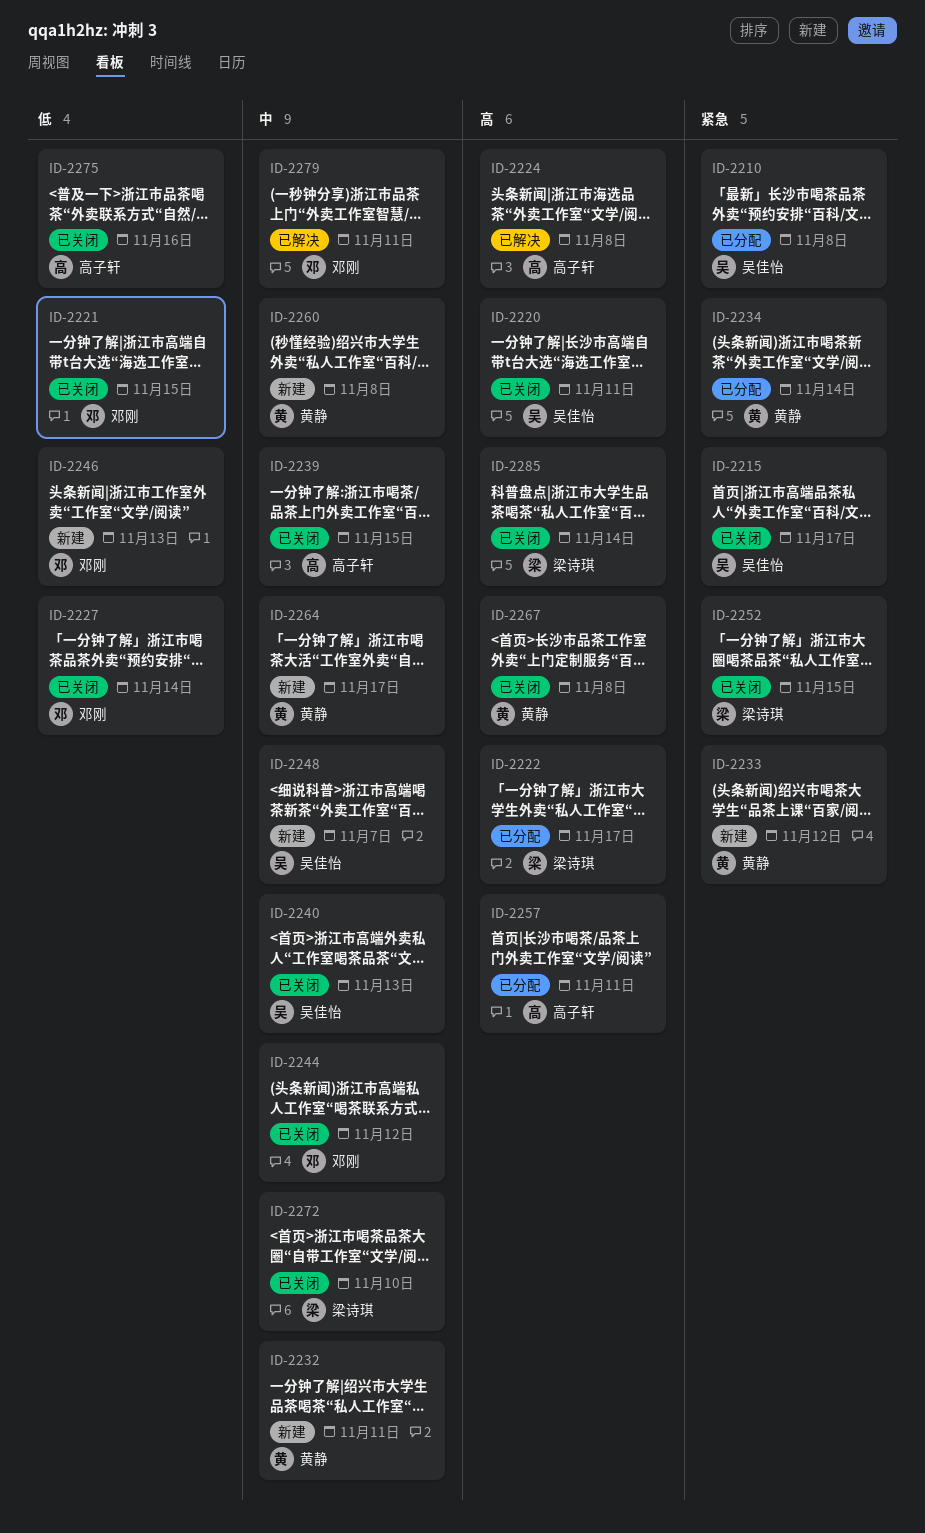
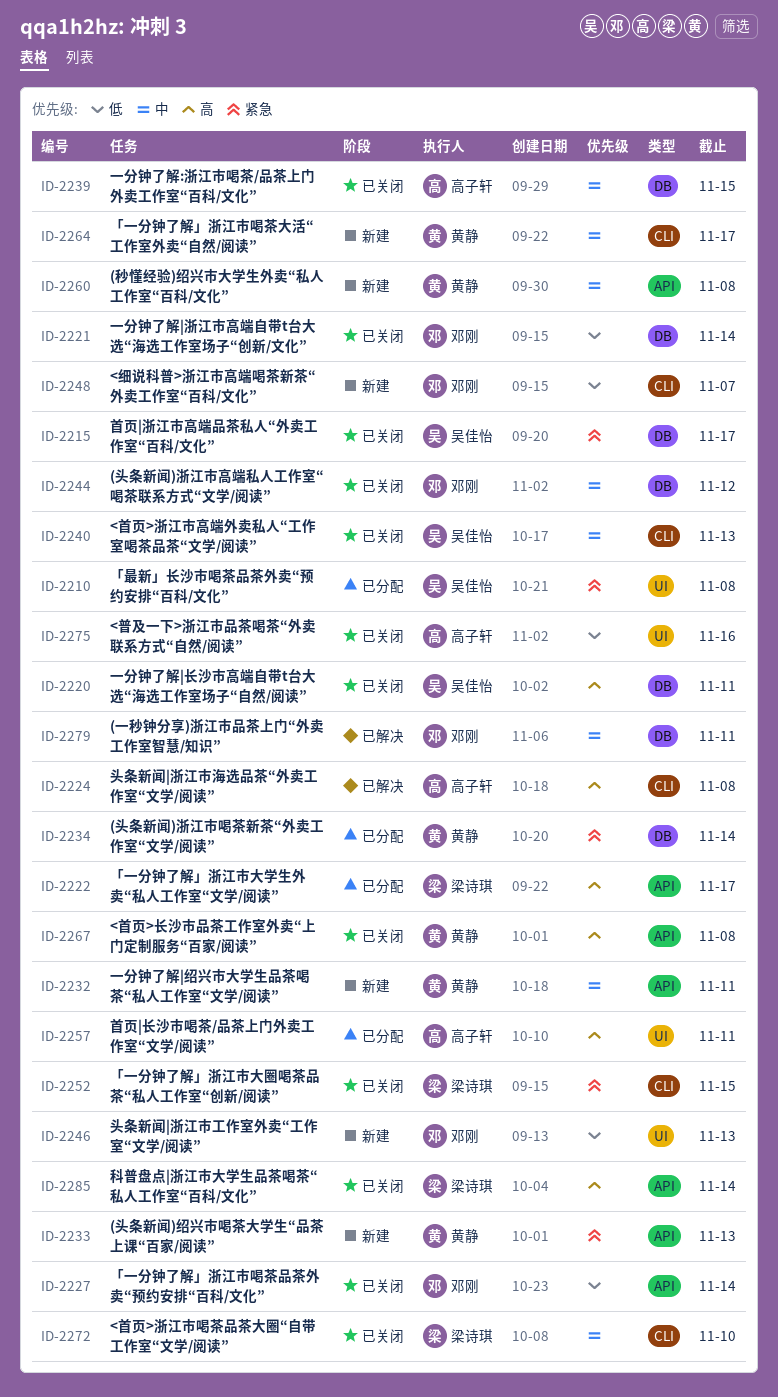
ID-2221, due: Nov 15 -> Nov 14
ID-2233, due: Nov 12 -> Nov 13
ID-2248, owner: 吴佳怡 -> 邓刚
ID-2248, priority: 中 -> 低

